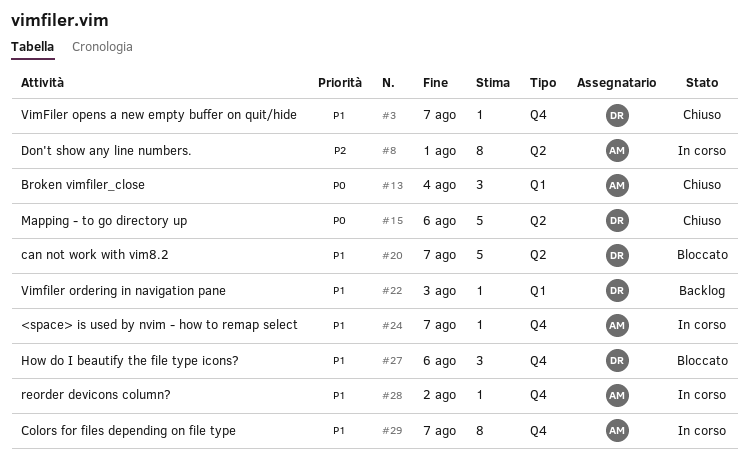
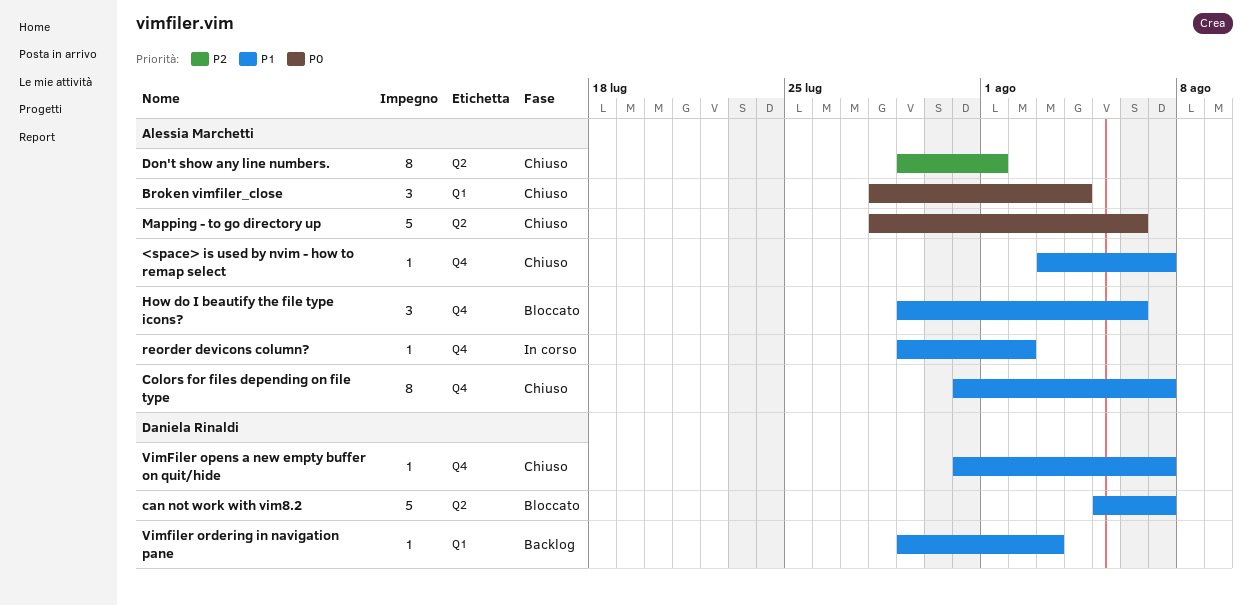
<space> is used by nvim - how to remap select, status: In corso -> Chiuso
Colors for files depending on file type, status: In corso -> Chiuso
Don't show any line numbers., status: In corso -> Chiuso
How do I beautify the file type icons?, owner: Daniela Rinaldi -> Alessia Marchetti
Mapping - to go directory up, owner: Daniela Rinaldi -> Alessia Marchetti

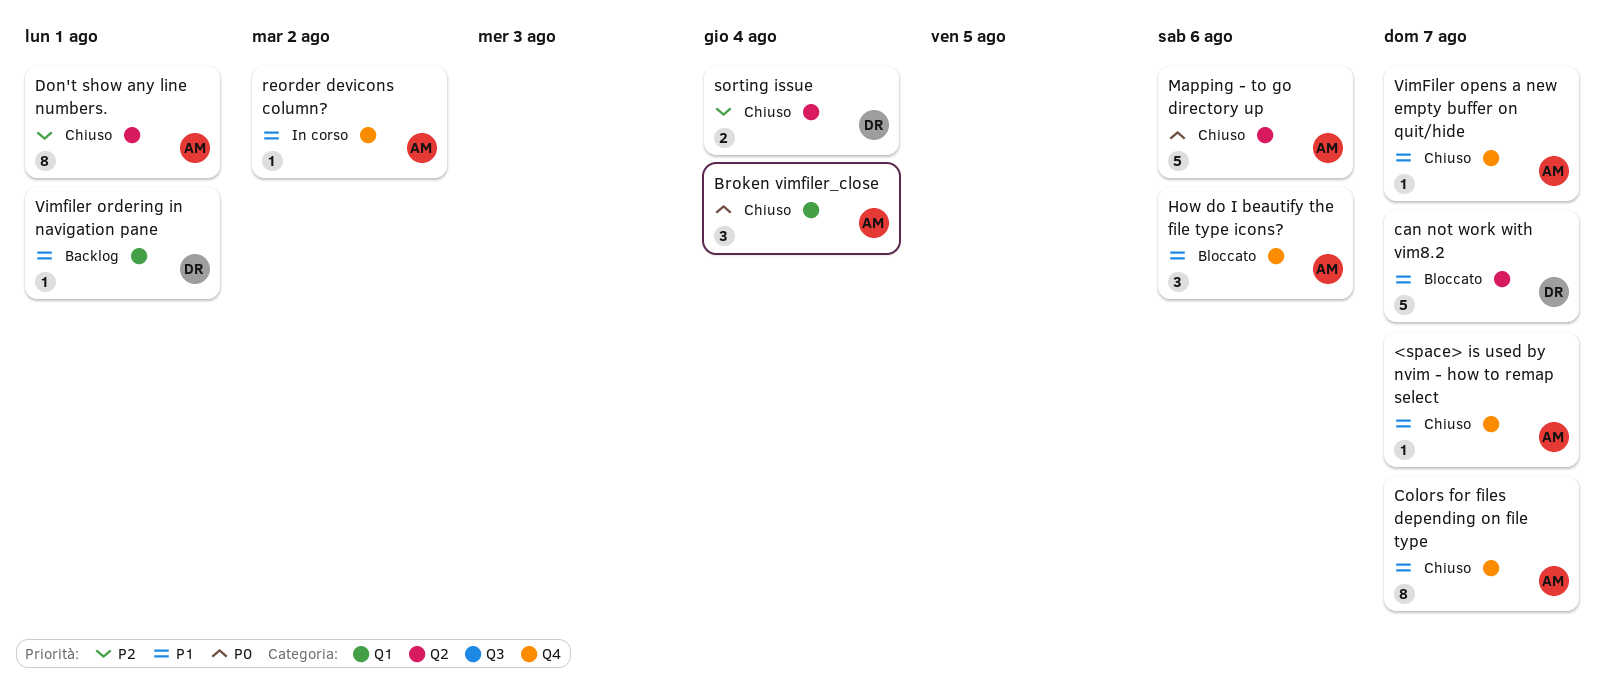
sorting issue: none -> present
VimFiler opens a new empty buffer on quit/hide, owner: Daniela Rinaldi -> Alessia Marchetti
Vimfiler ordering in navigation pane, due: Aug 3 -> Aug 1

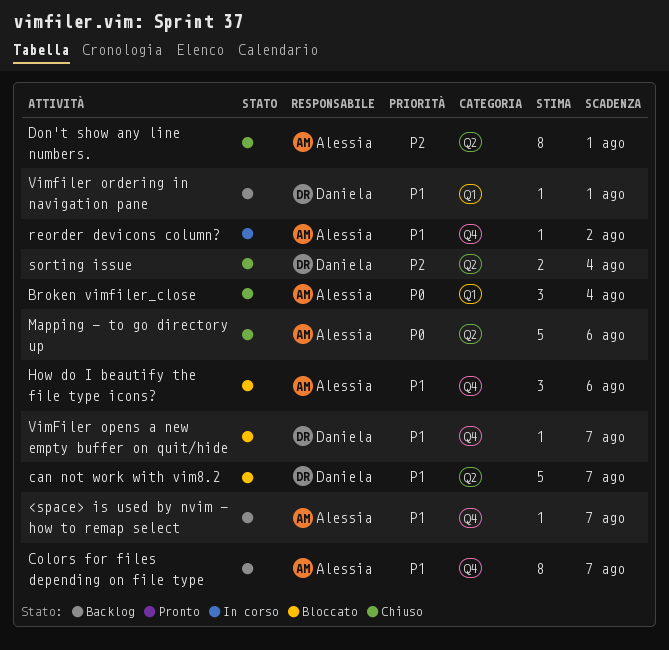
<space> is used by nvim - how to remap select, status: Chiuso -> Backlog
Colors for files depending on file type, status: Chiuso -> Backlog
VimFiler opens a new empty buffer on quit/hide, status: Chiuso -> Bloccato
VimFiler opens a new empty buffer on quit/hide, owner: Alessia -> Daniela

